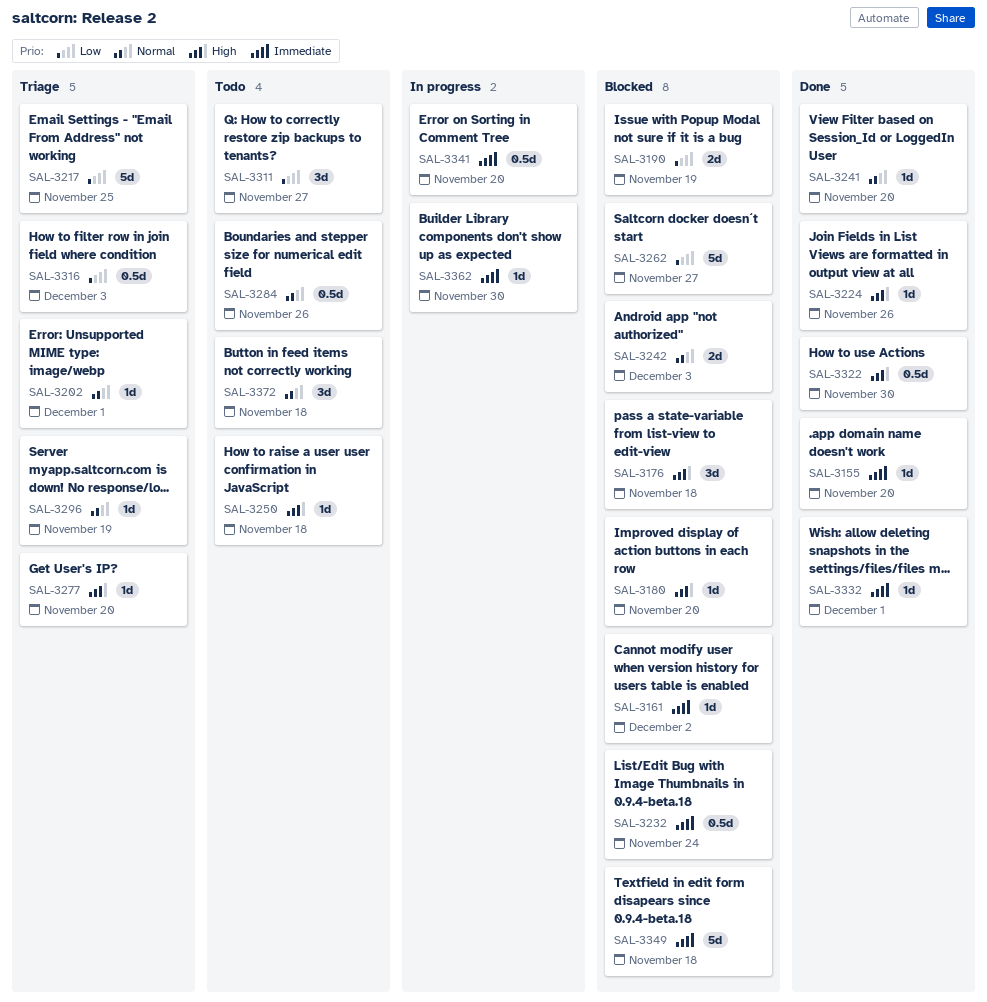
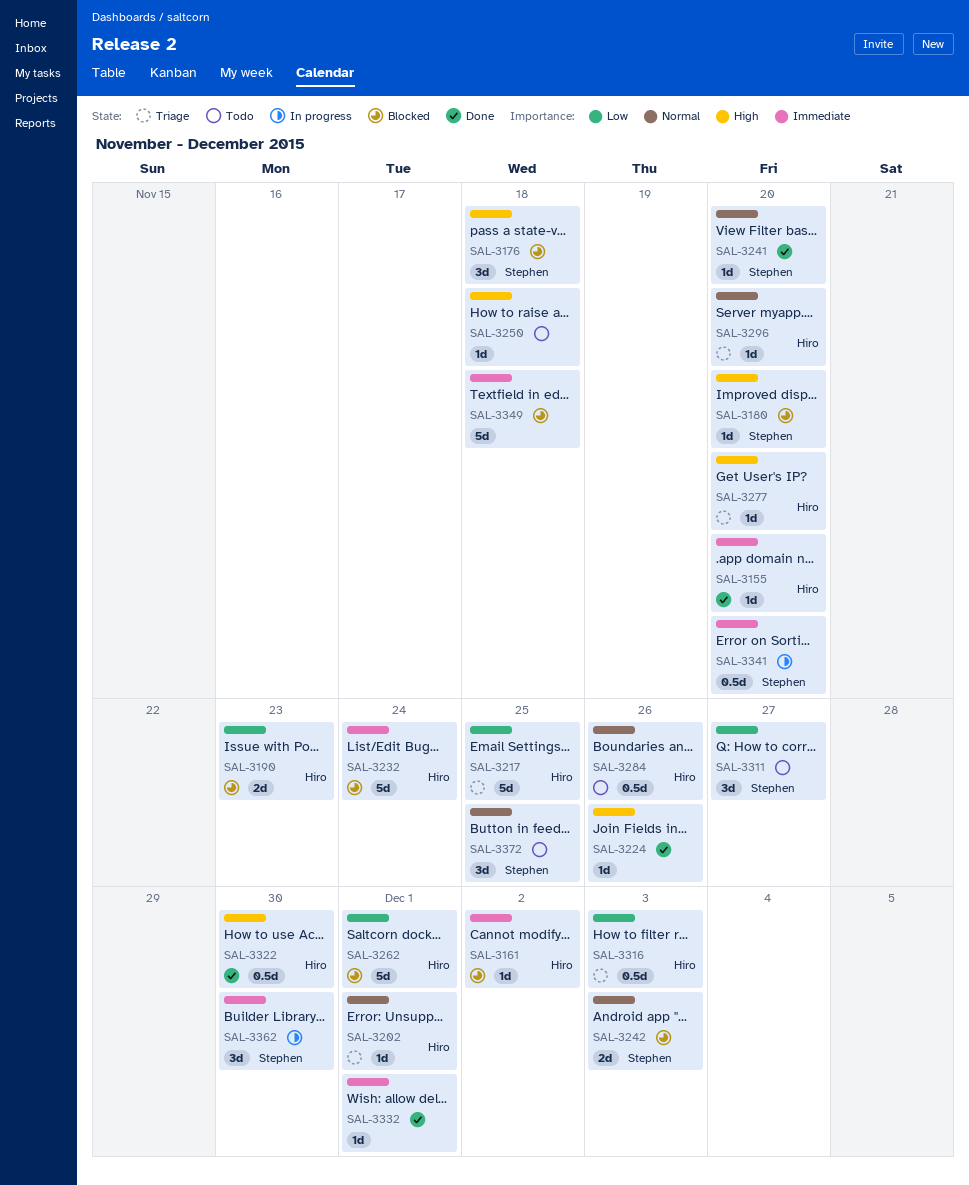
SAL-3190, due: Nov 19 -> Nov 23
SAL-3232, estimate: 0.5d -> 5d
SAL-3262, due: Nov 27 -> Dec 1
SAL-3296, due: Nov 19 -> Nov 20
SAL-3362, estimate: 1d -> 3d
SAL-3372, due: Nov 18 -> Nov 25

